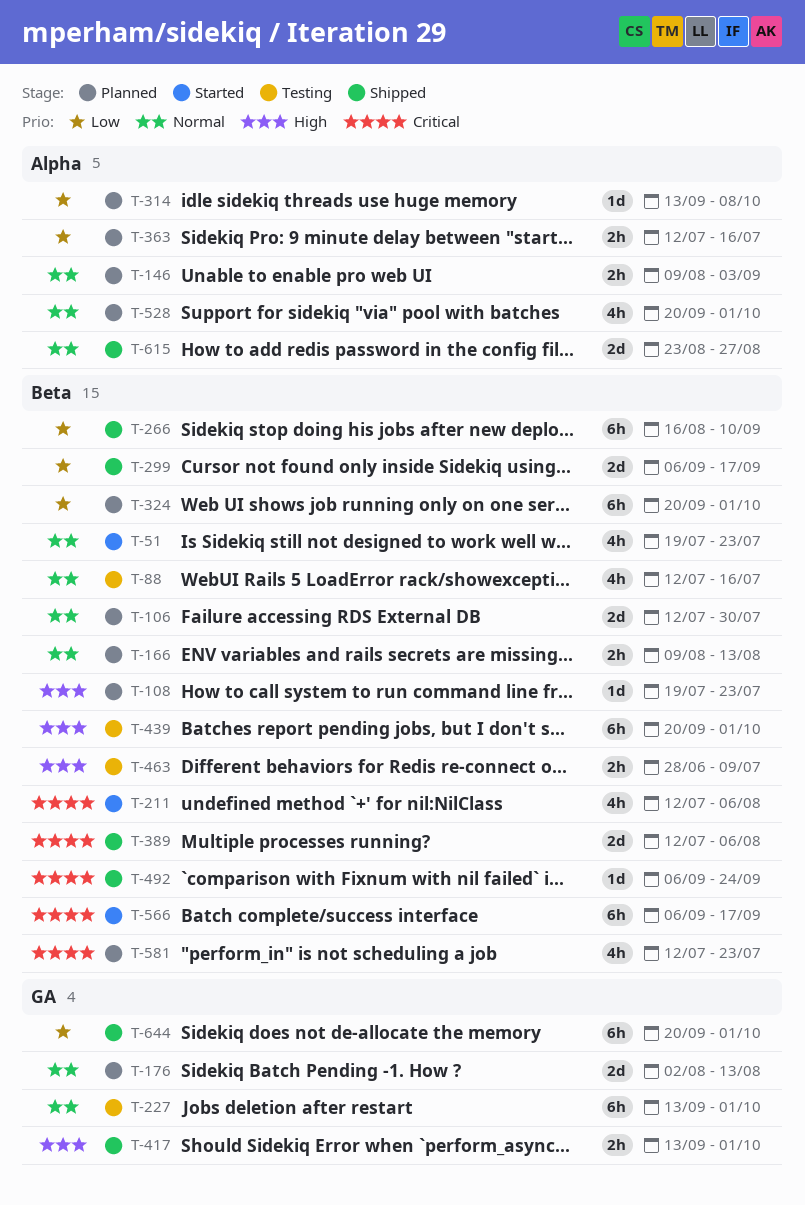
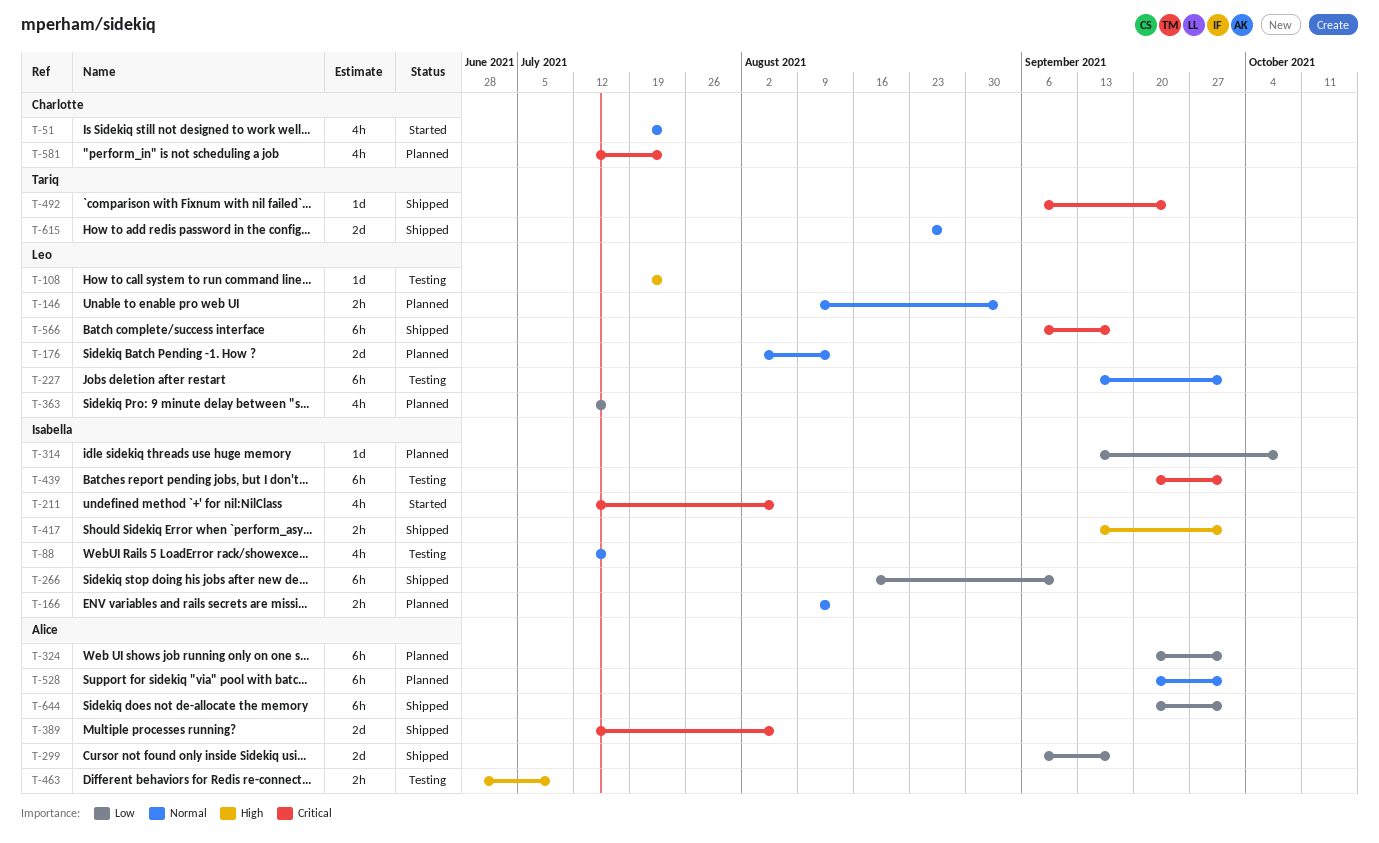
T-106: present -> none
T-108, status: Planned -> Testing
T-363, estimate: 2h -> 4h
T-439, priority: High -> Critical
T-528, estimate: 4h -> 6h
T-566, status: Started -> Shipped

